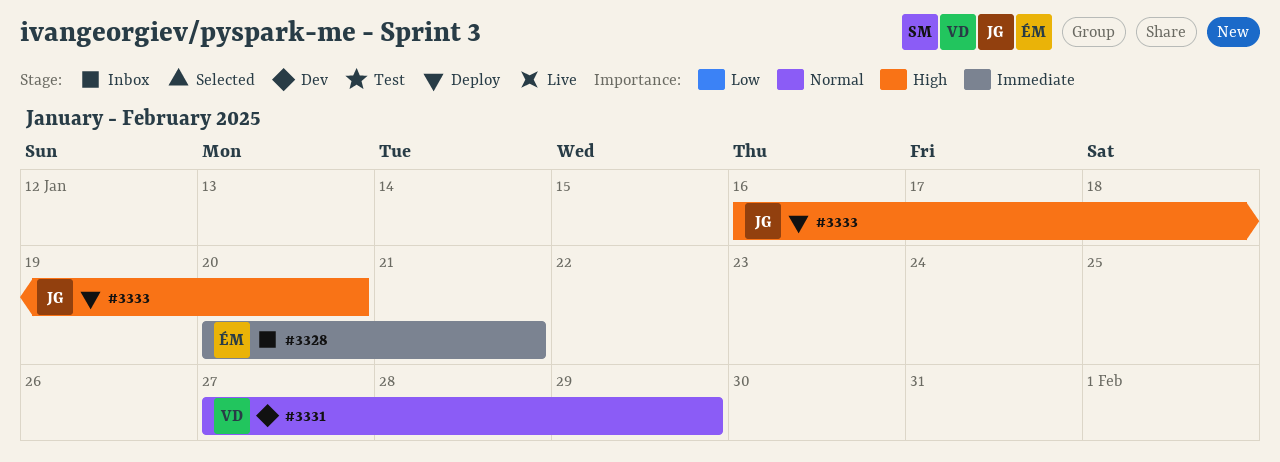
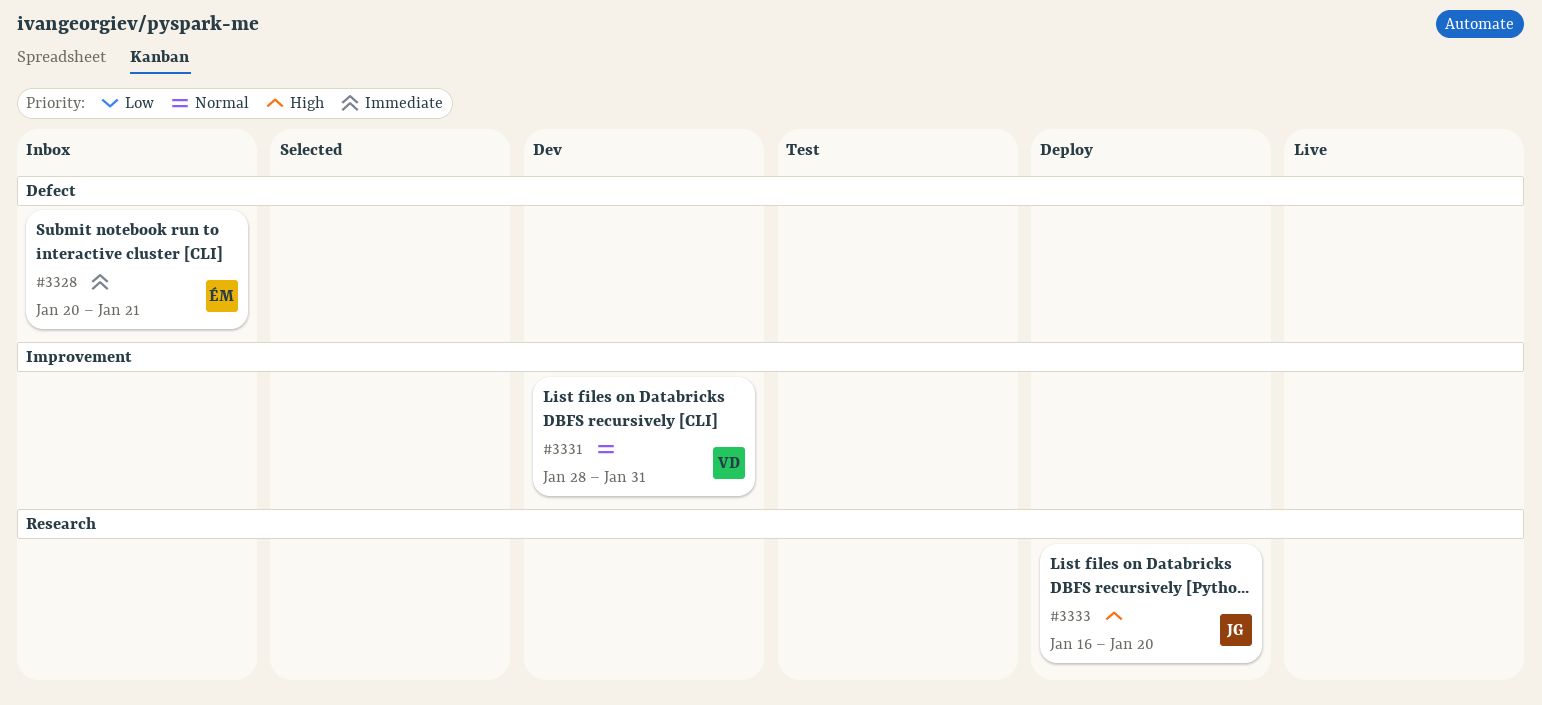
#3331, start: Jan 27 -> Jan 28
#3331, due: Jan 29 -> Jan 31

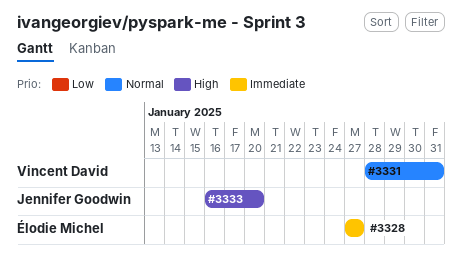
#3328, start: Jan 20 -> Jan 27
#3328, due: Jan 21 -> Jan 27

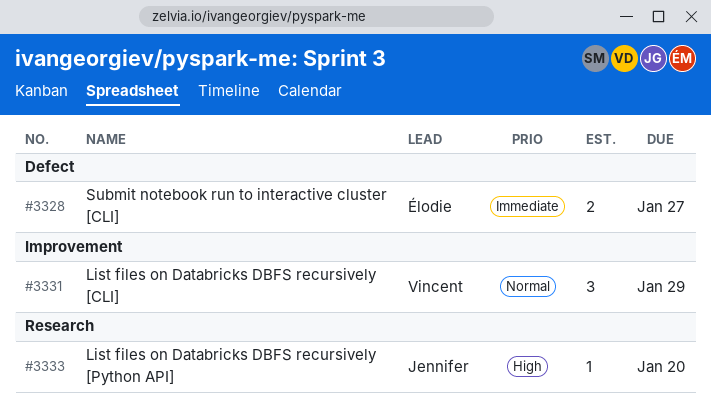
#3331, due: Jan 31 -> Jan 29

